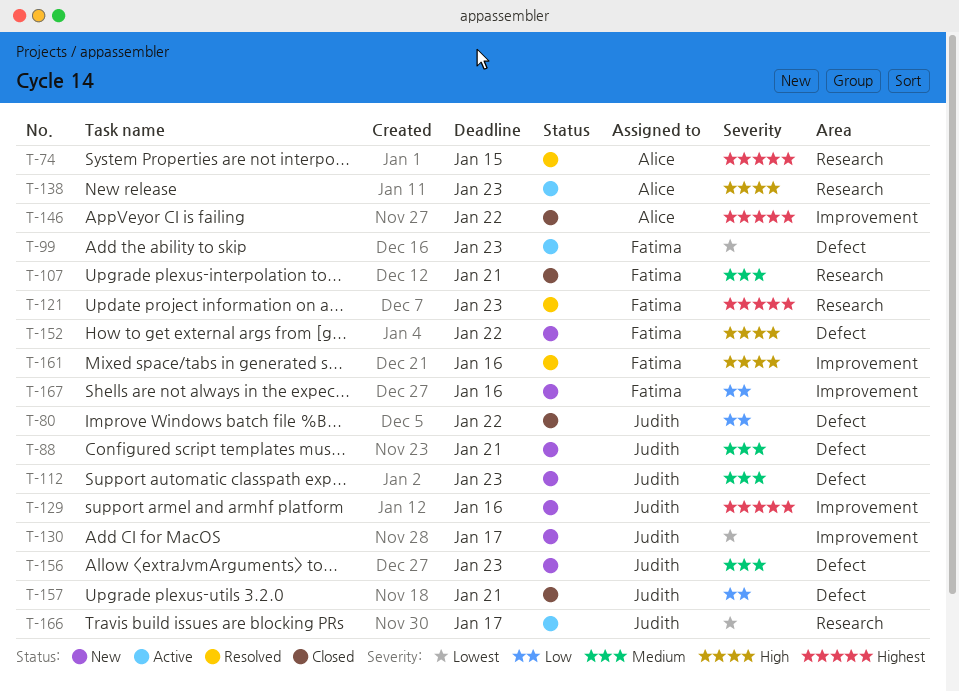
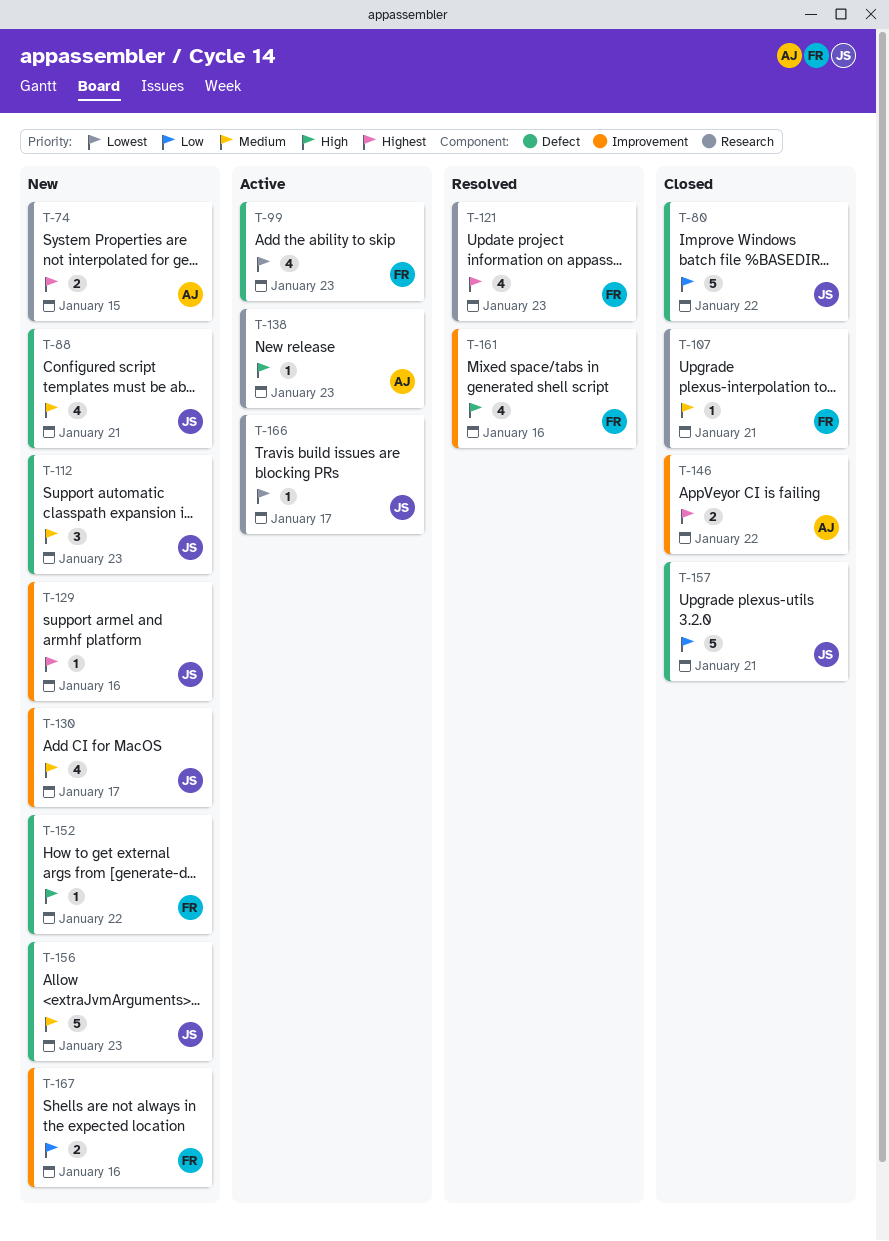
T-74, status: Resolved -> New
T-130, priority: Lowest -> Medium

